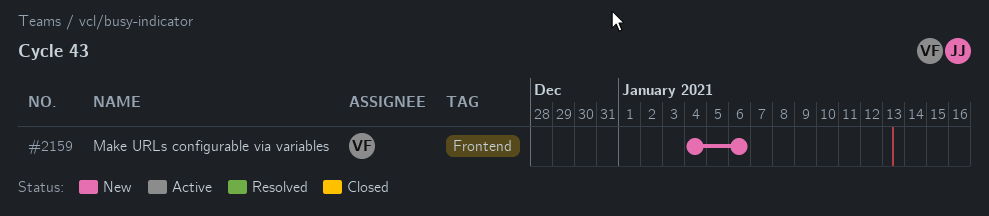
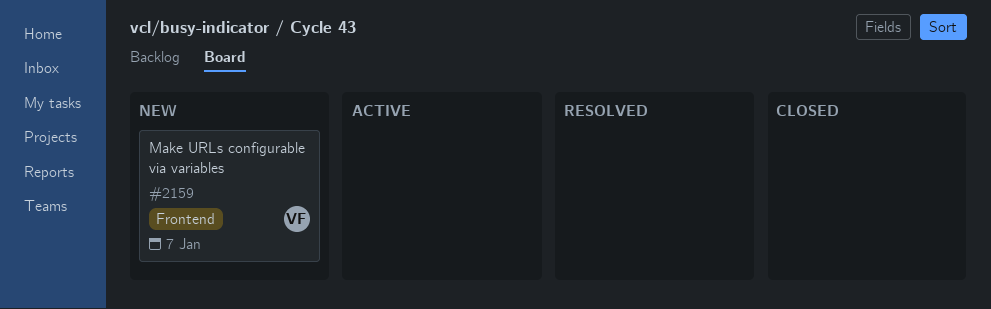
#2159, due: Jan 6 -> Jan 7

